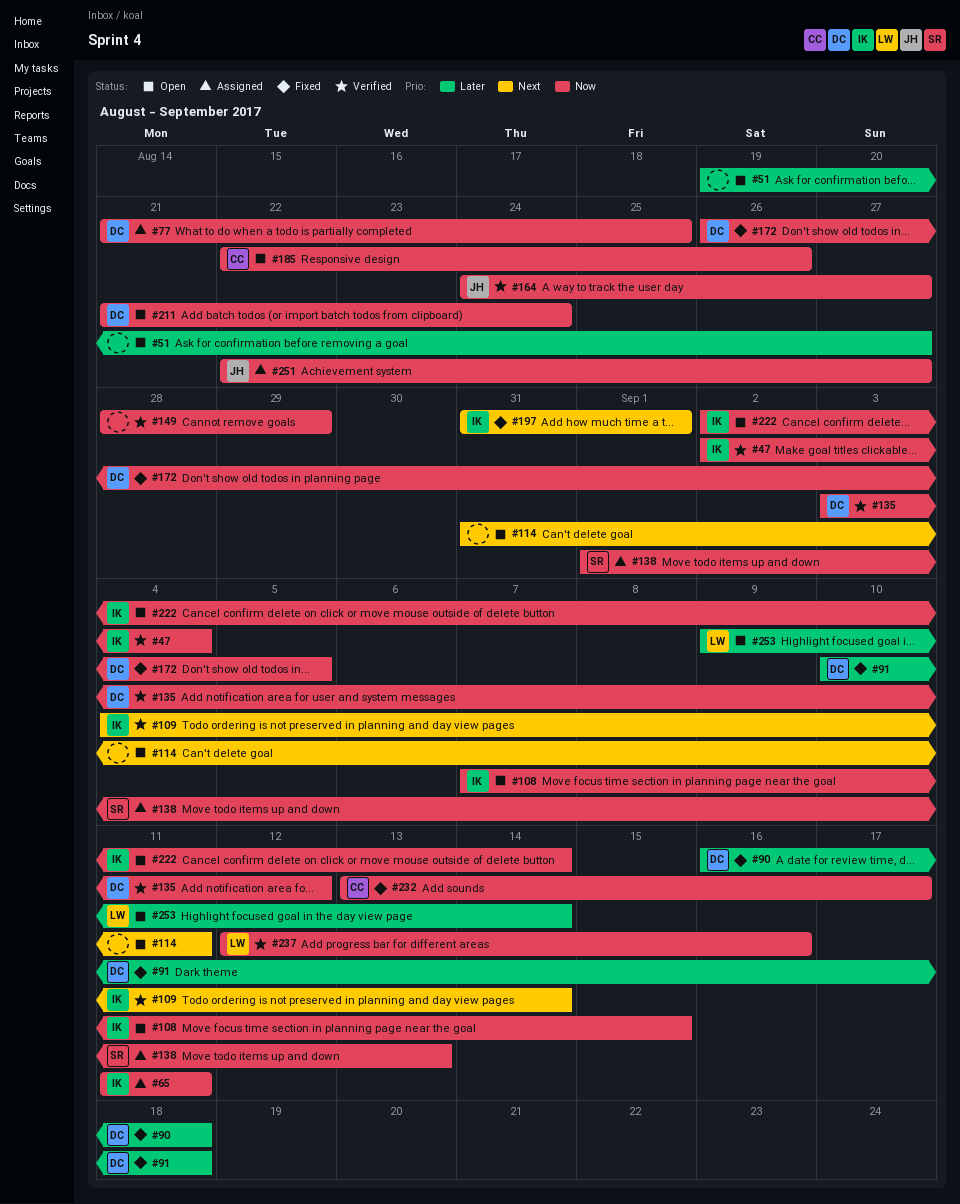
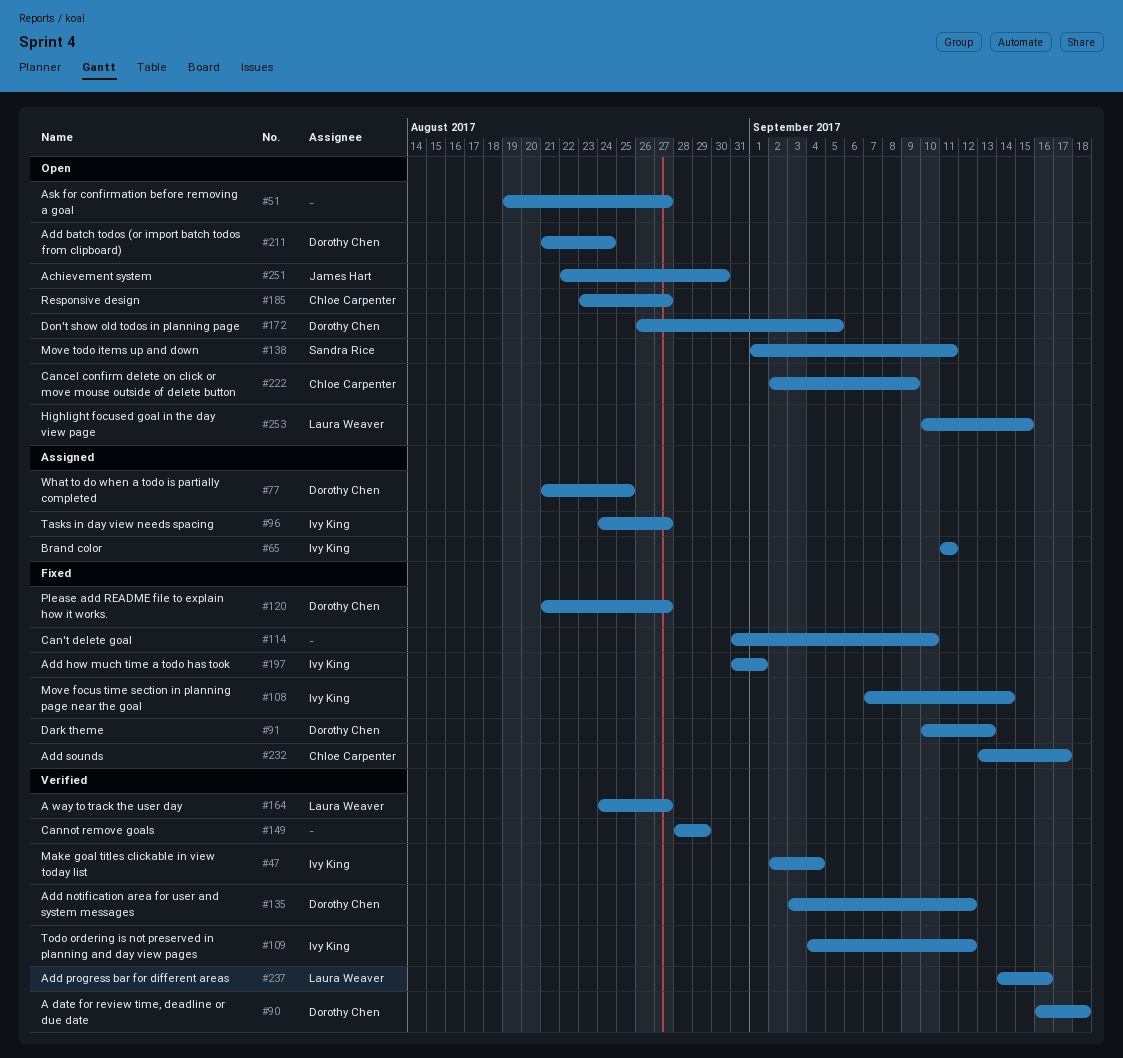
#90, status: Fixed -> Verified
#91, due: Sep 18 -> Sep 13
#96: none -> present
#108, status: Open -> Fixed
#108, due: Sep 15 -> Sep 14
#109, due: Sep 14 -> Sep 12
#114, status: Open -> Fixed
#114, due: Sep 11 -> Sep 10
#120: none -> present
#138, status: Assigned -> Open
#138, due: Sep 13 -> Sep 11
#164, owner: James Hart -> Laura Weaver
#172, status: Fixed -> Open
#185, start: Aug 22 -> Aug 23
#185, due: Aug 26 -> Aug 27
#222, owner: Ivy King -> Chloe Carpenter
#222, due: Sep 14 -> Sep 9
#237, start: Sep 12 -> Sep 14
#251, status: Assigned -> Open
#251, due: Aug 27 -> Aug 30
#253, start: Sep 9 -> Sep 10
#253, due: Sep 14 -> Sep 15

